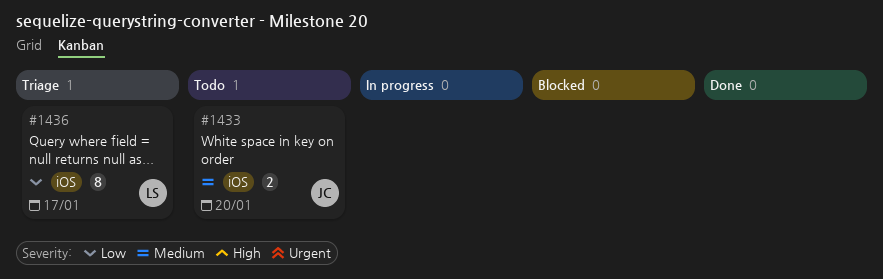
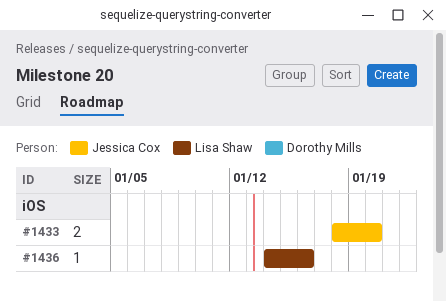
#1436, estimate: 8 -> 1
#1436, due: Jan 17 -> Jan 16

